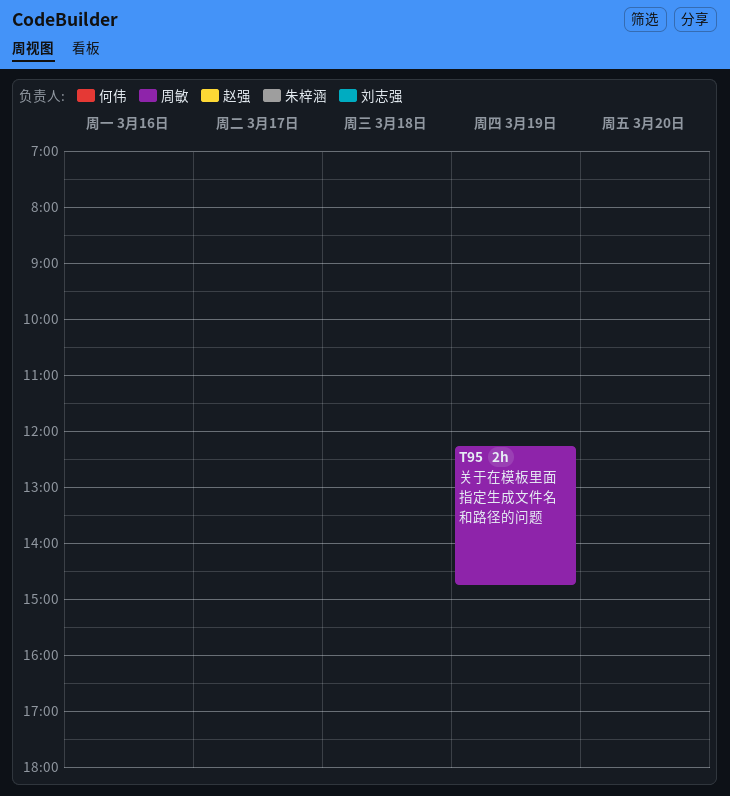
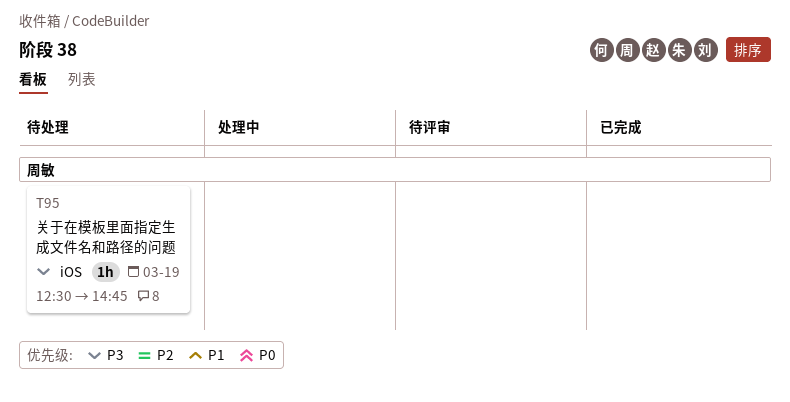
T95, estimate: 2h -> 1h
T95, begins: 12:15 -> 12:30

